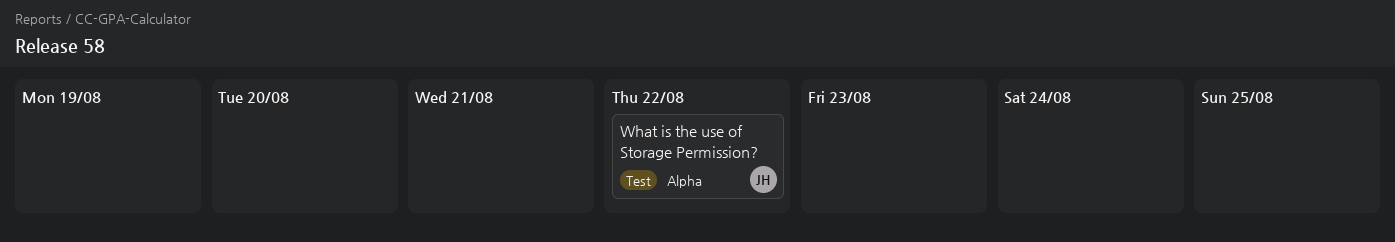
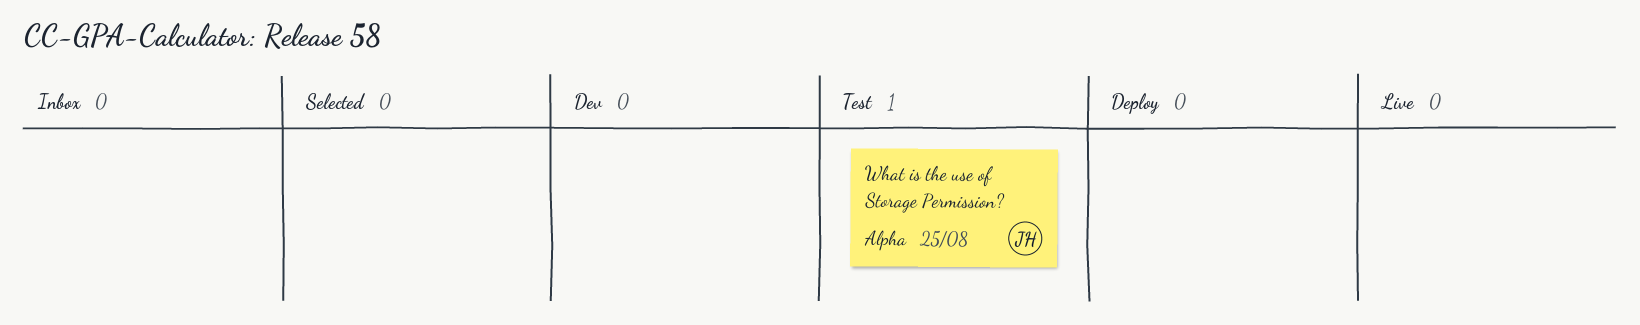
What is the use of Storage Permission?, due: Aug 22 -> Aug 25

